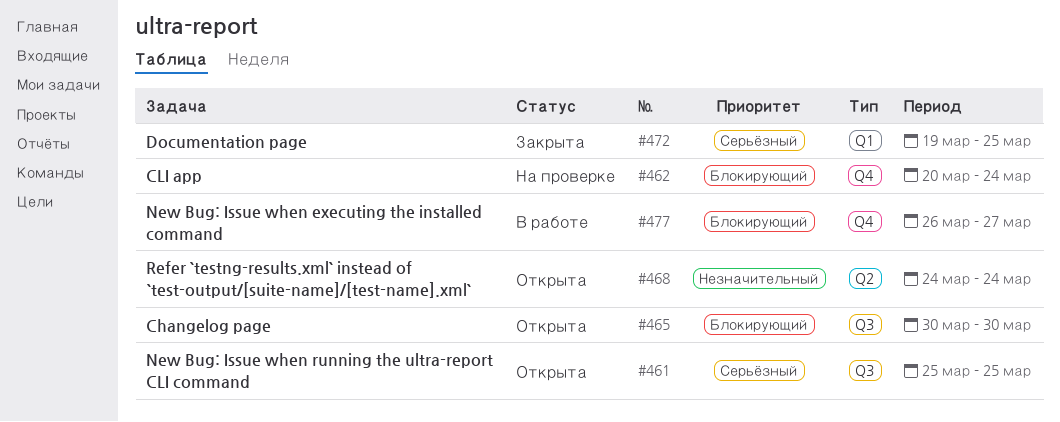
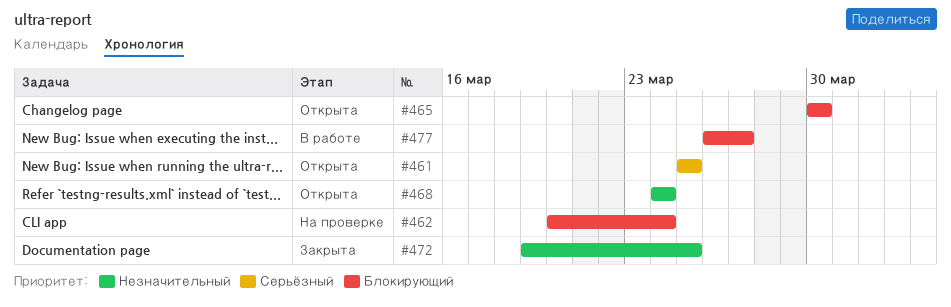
#472, priority: Серьёзный -> Незначительный

